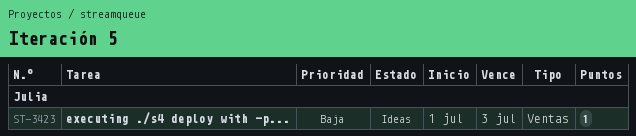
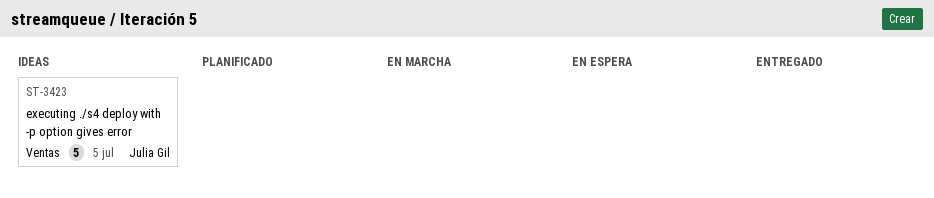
ST-3423, estimate: 1 -> 5
ST-3423, due: Jul 3 -> Jul 5

